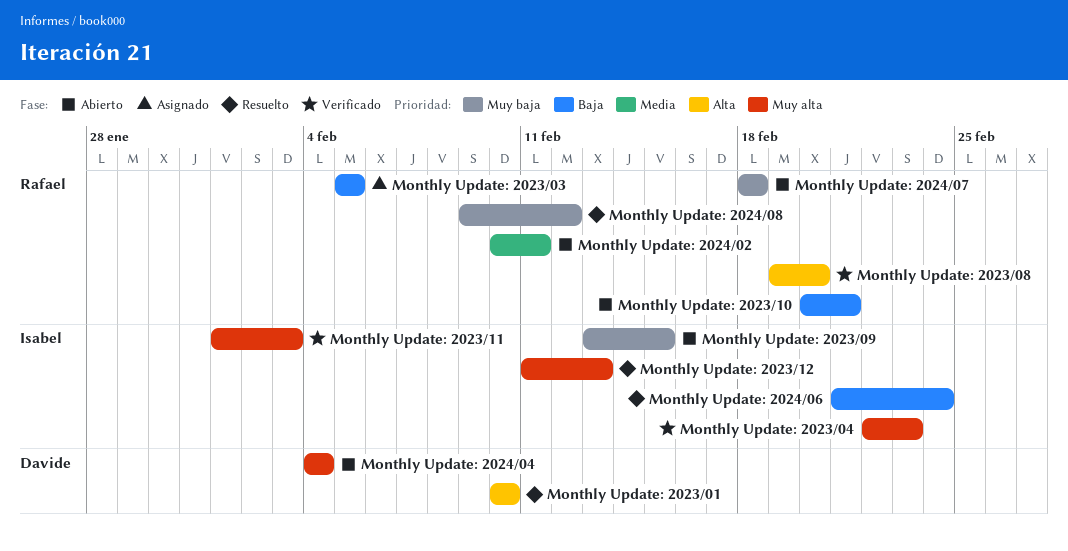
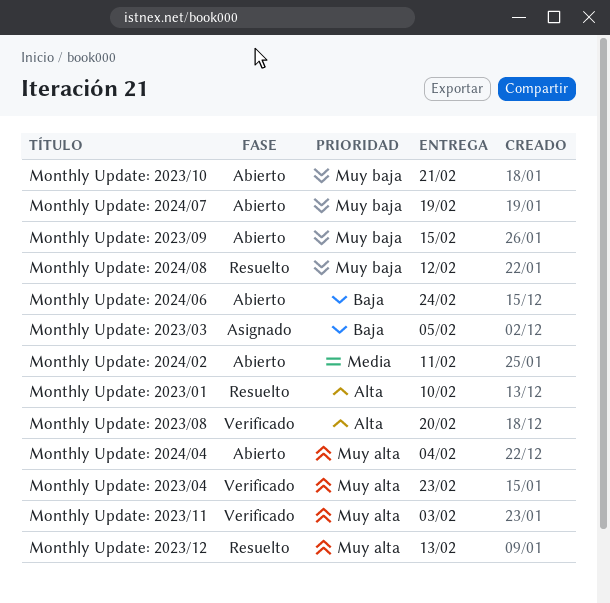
Monthly Update: 2023/10, priority: Baja -> Muy baja
Monthly Update: 2024/06, status: Resuelto -> Abierto
Monthly Update: 2024/07, due: Feb 18 -> Feb 19

